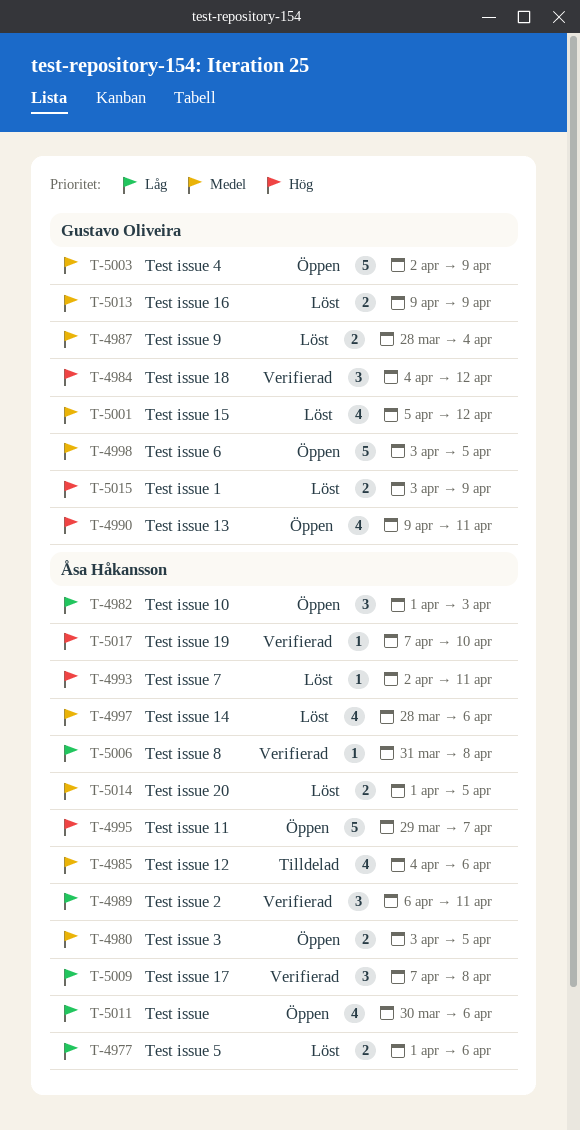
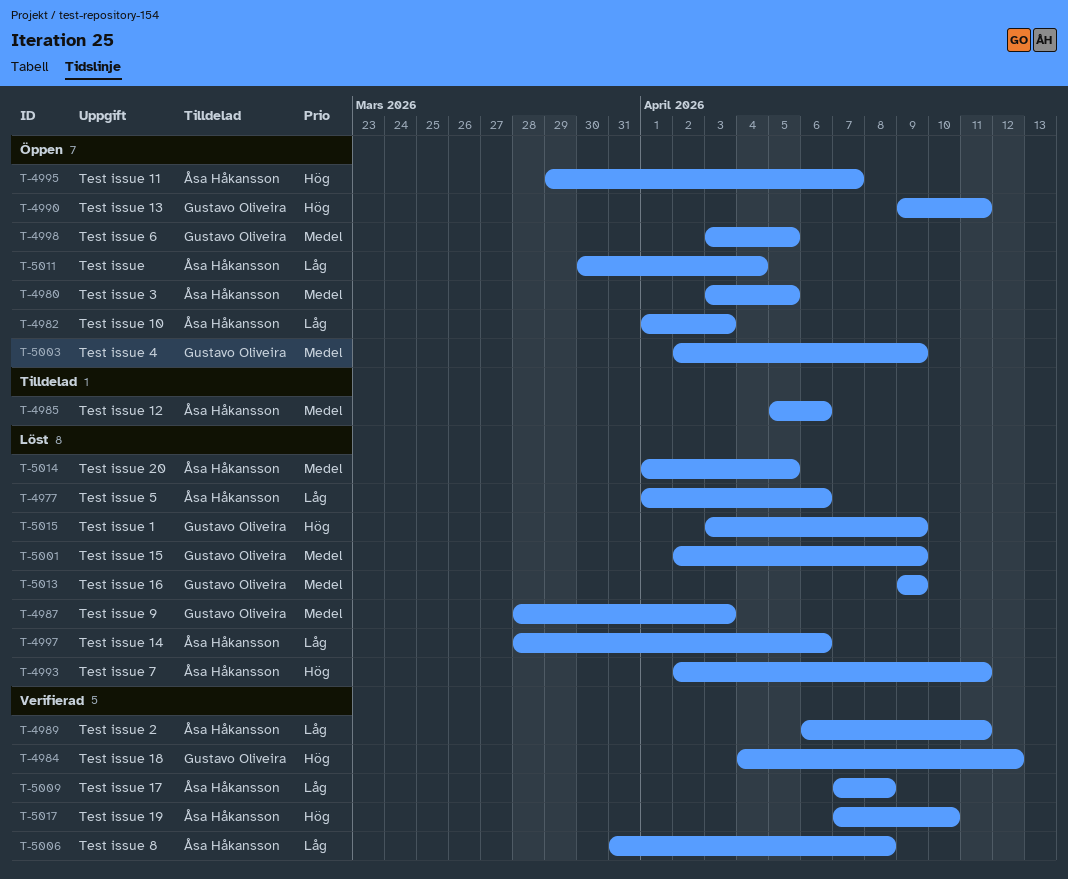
T-4985, start: Apr 4 -> Apr 5
T-4987, due: Apr 4 -> Apr 3
T-4997, priority: Medel -> Låg
T-5001, start: Apr 5 -> Apr 2
T-5001, due: Apr 12 -> Apr 9
T-5011, due: Apr 6 -> Apr 4

